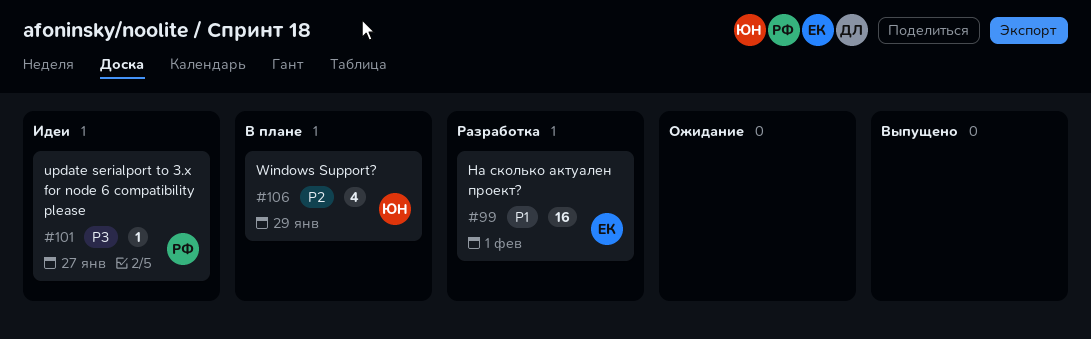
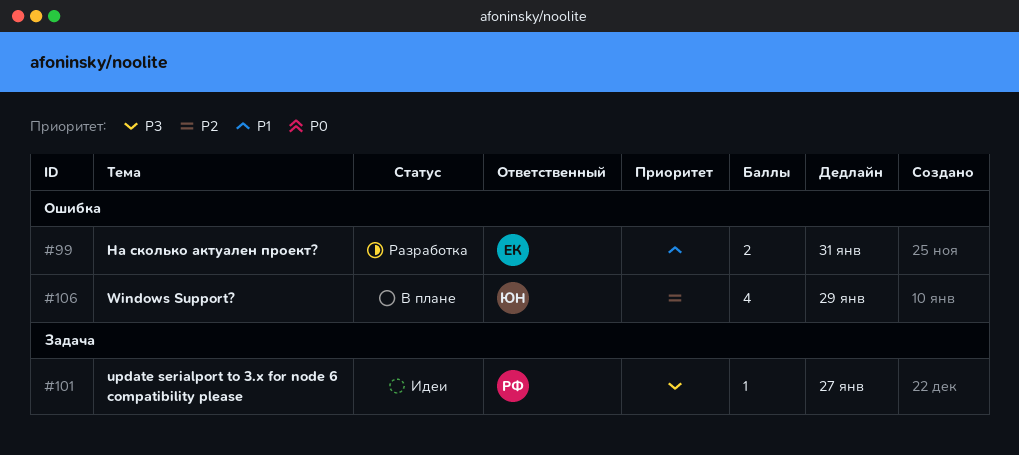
#99, estimate: 16 -> 2
#99, due: Feb 1 -> Jan 31

